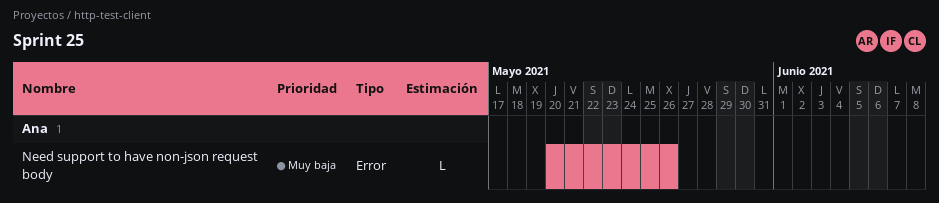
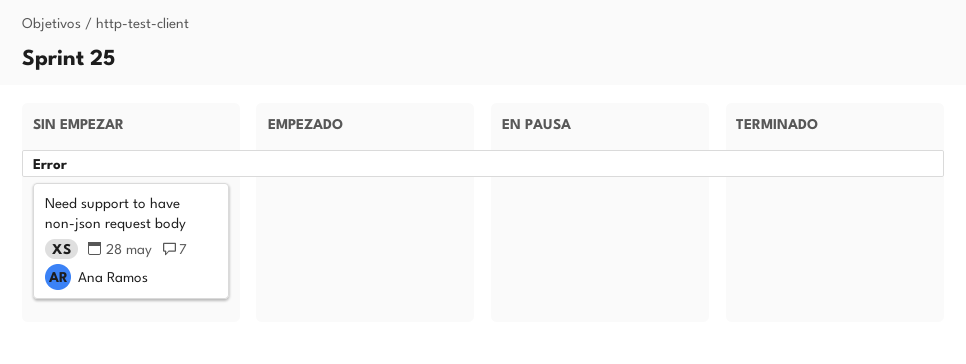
Need support to have non-json request body, estimate: L -> XS
Need support to have non-json request body, due: May 26 -> May 28

